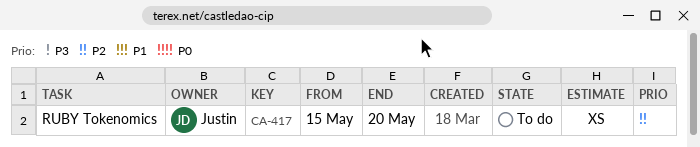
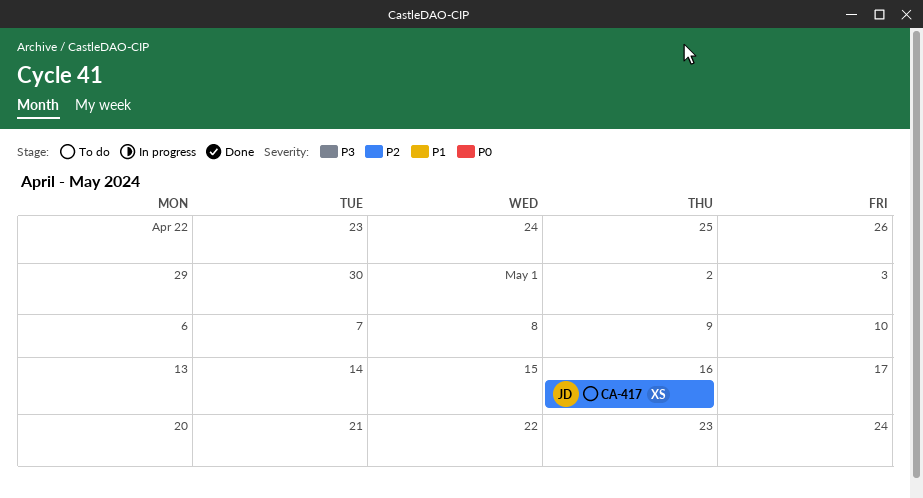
CA-417, start: May 15 -> May 16
CA-417, due: May 20 -> May 16

